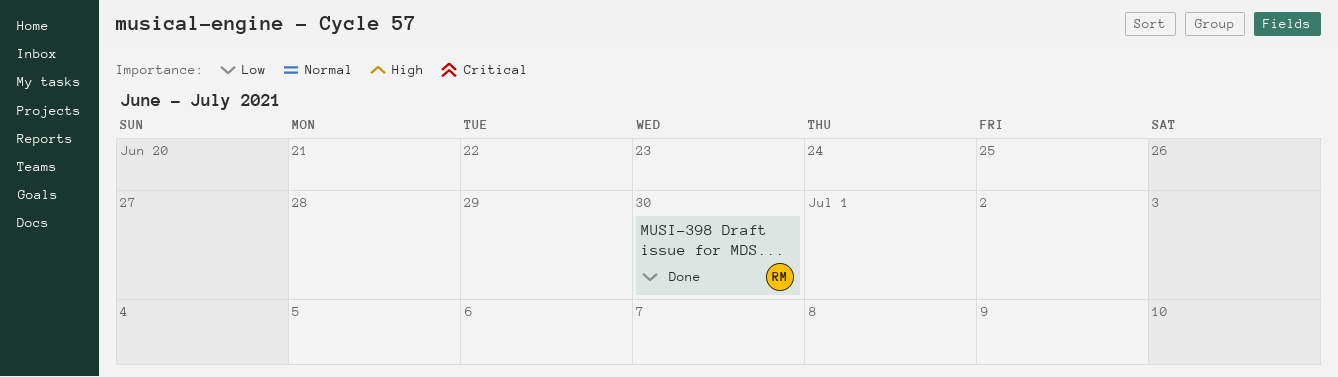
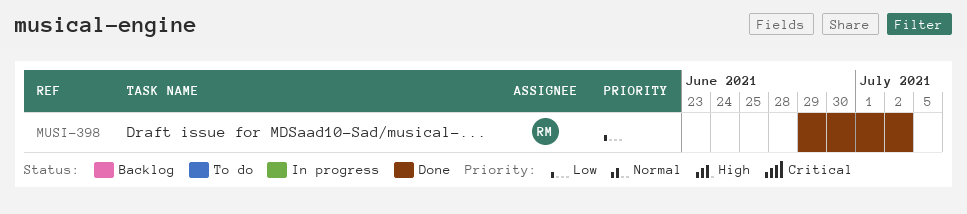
MUSI-398, due: Jun 30 -> Jul 2

